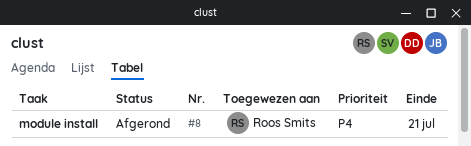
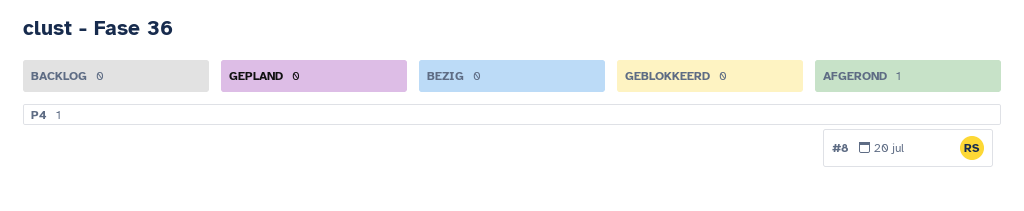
#8, due: Jul 21 -> Jul 20

